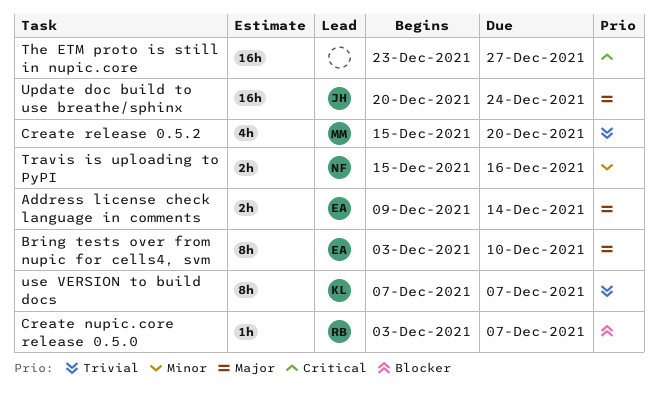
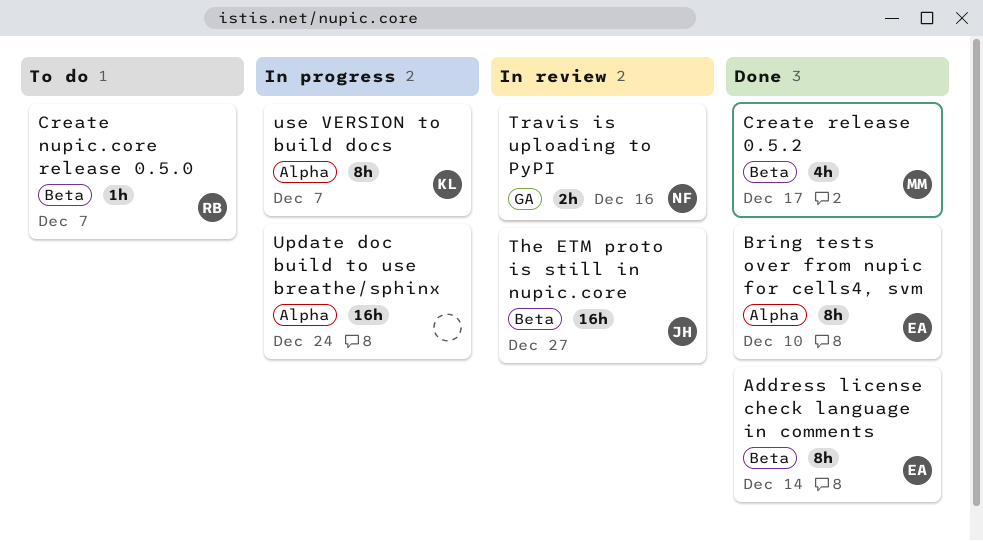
Address license check language in comments, estimate: 2h -> 8h
Create release 0.5.2, due: Dec 20 -> Dec 17
The ETM proto is still in nupic.core, owner: none -> JH
Update doc build to use breathe/sphinx, owner: JH -> none

